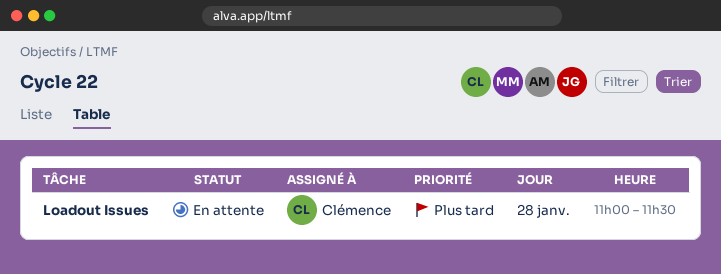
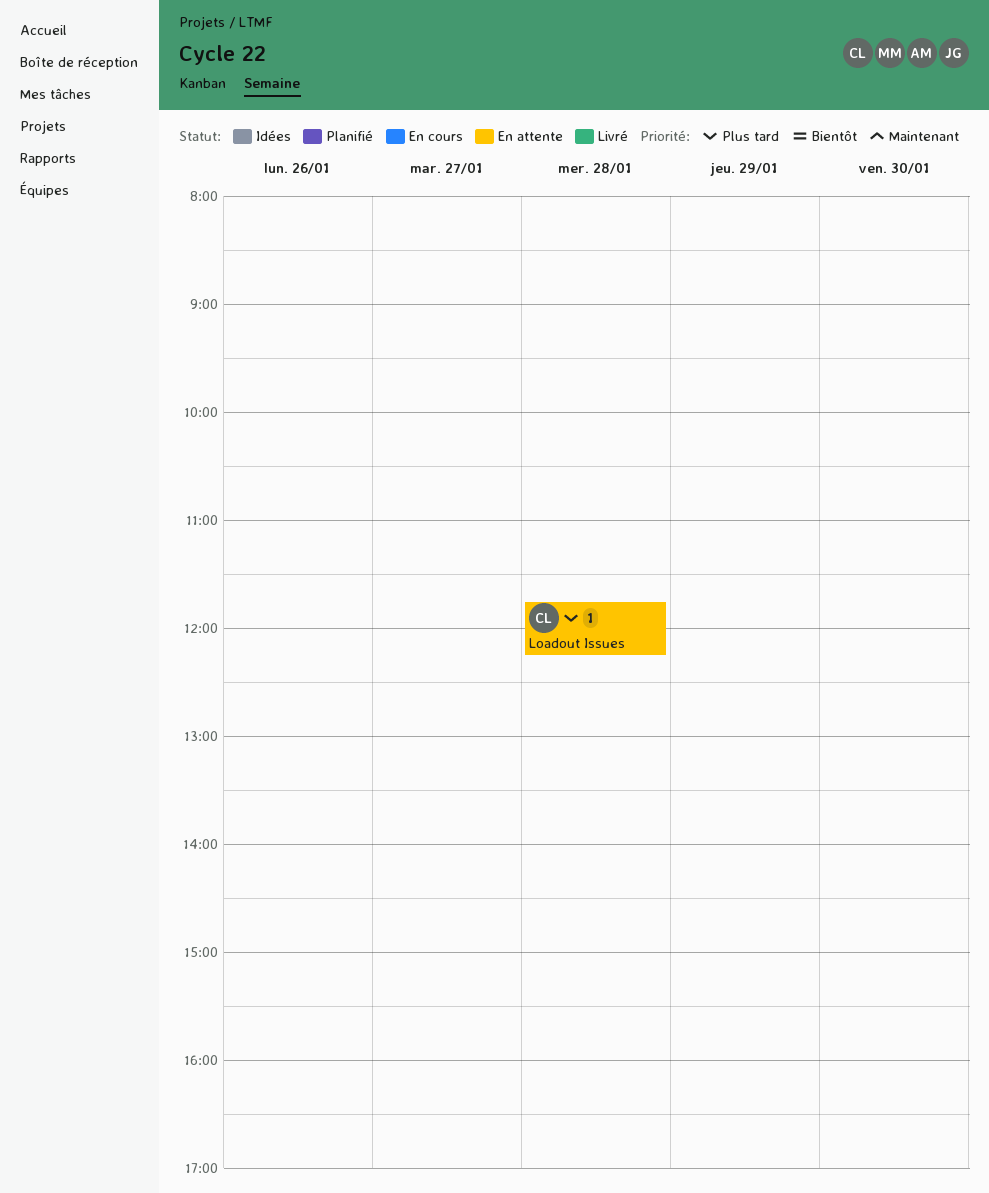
Loadout Issues, begins: 11:00 -> 11:45
Loadout Issues, ends: 11:30 -> 12:15

